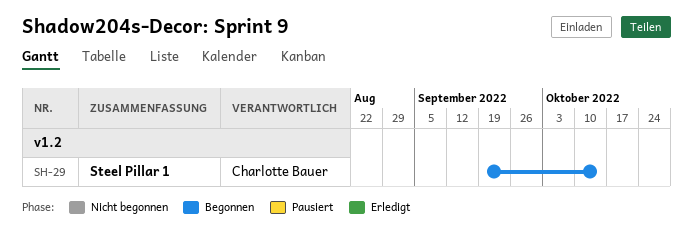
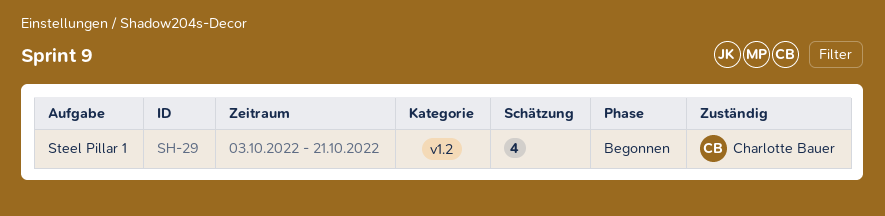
SH-29, start: Sep 19 -> Oct 3
SH-29, due: Oct 14 -> Oct 21

